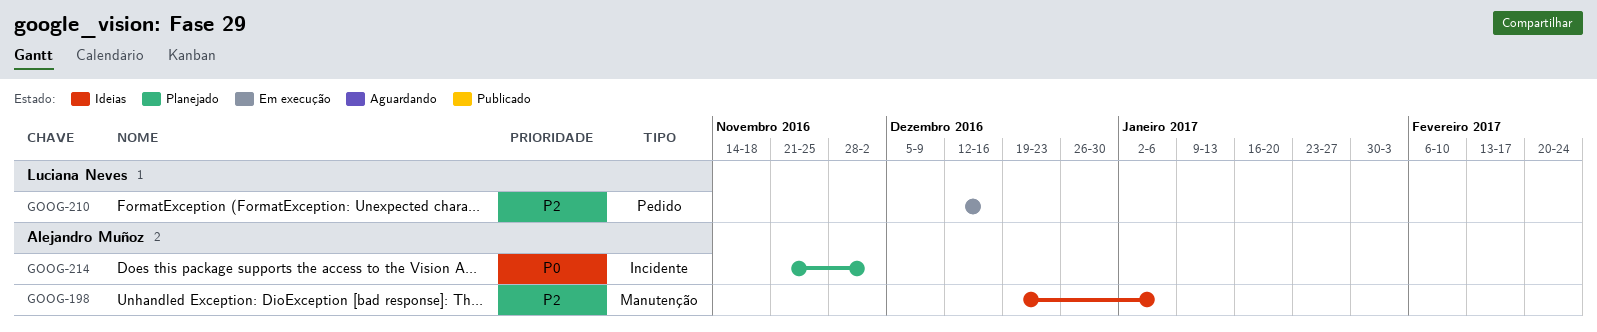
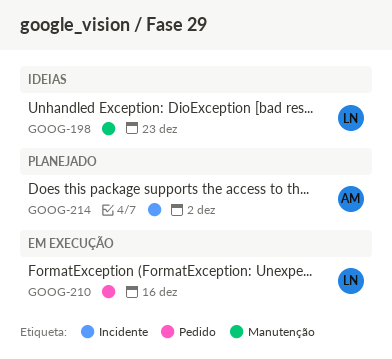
GOOG-198, owner: Alejandro Muñoz -> Luciana Neves
GOOG-198, due: Jan 6 -> Dec 23

